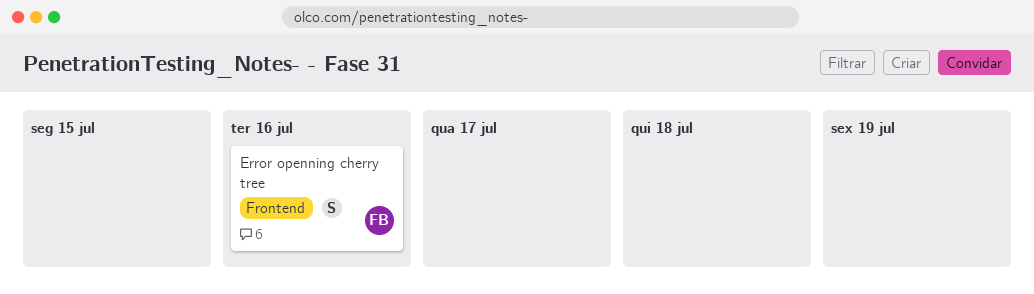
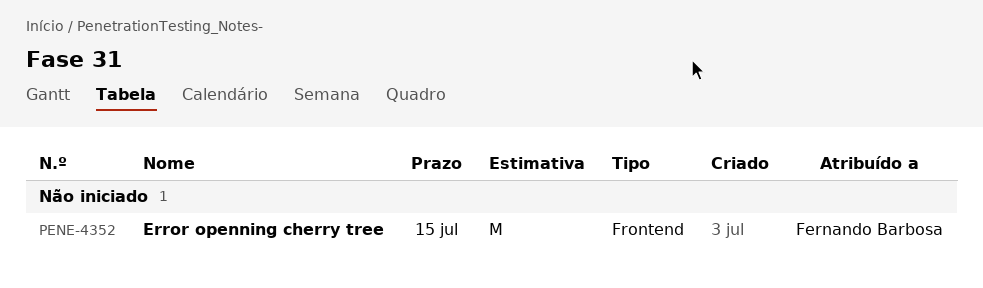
Error openning cherry tree, estimate: S -> M
Error openning cherry tree, due: Jul 16 -> Jul 15

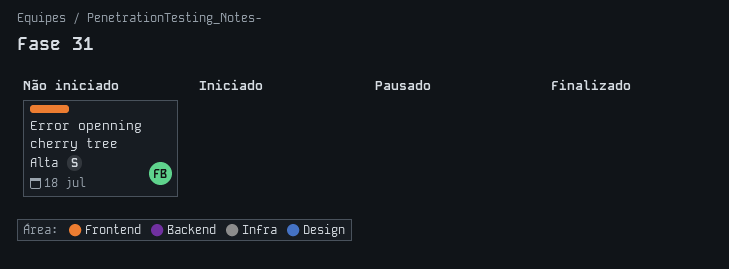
Error openning cherry tree, estimate: M -> S
Error openning cherry tree, due: Jul 15 -> Jul 18

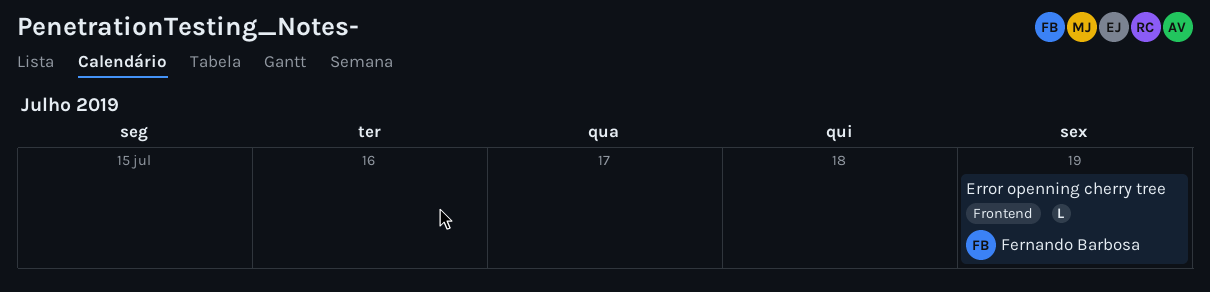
Error openning cherry tree, estimate: S -> L
Error openning cherry tree, due: Jul 18 -> Jul 19

